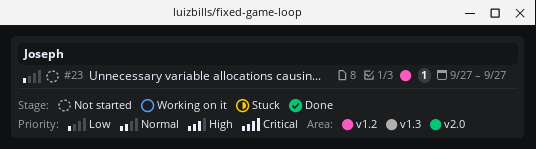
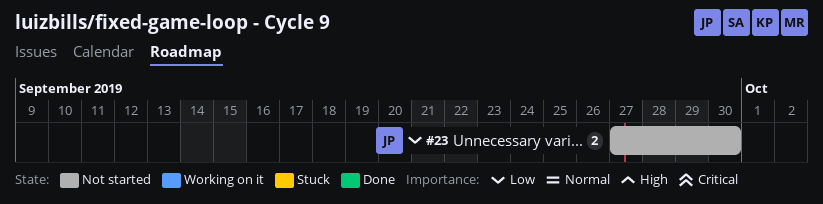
#23, estimate: 1 -> 2
#23, due: Sep 27 -> Sep 30

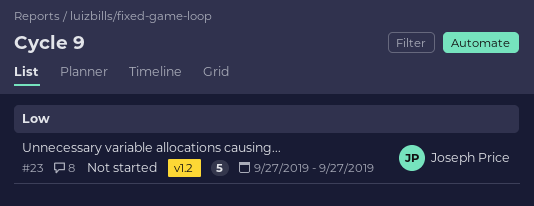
#23, estimate: 2 -> 5
#23, due: Sep 30 -> Sep 27

